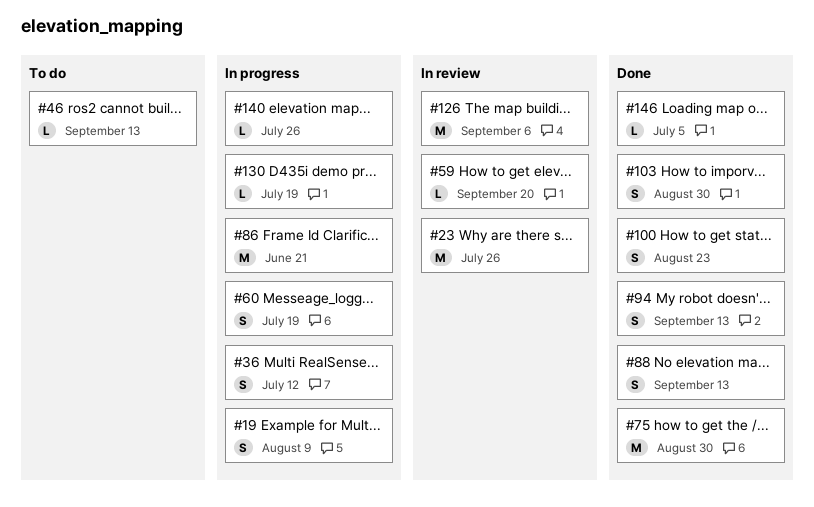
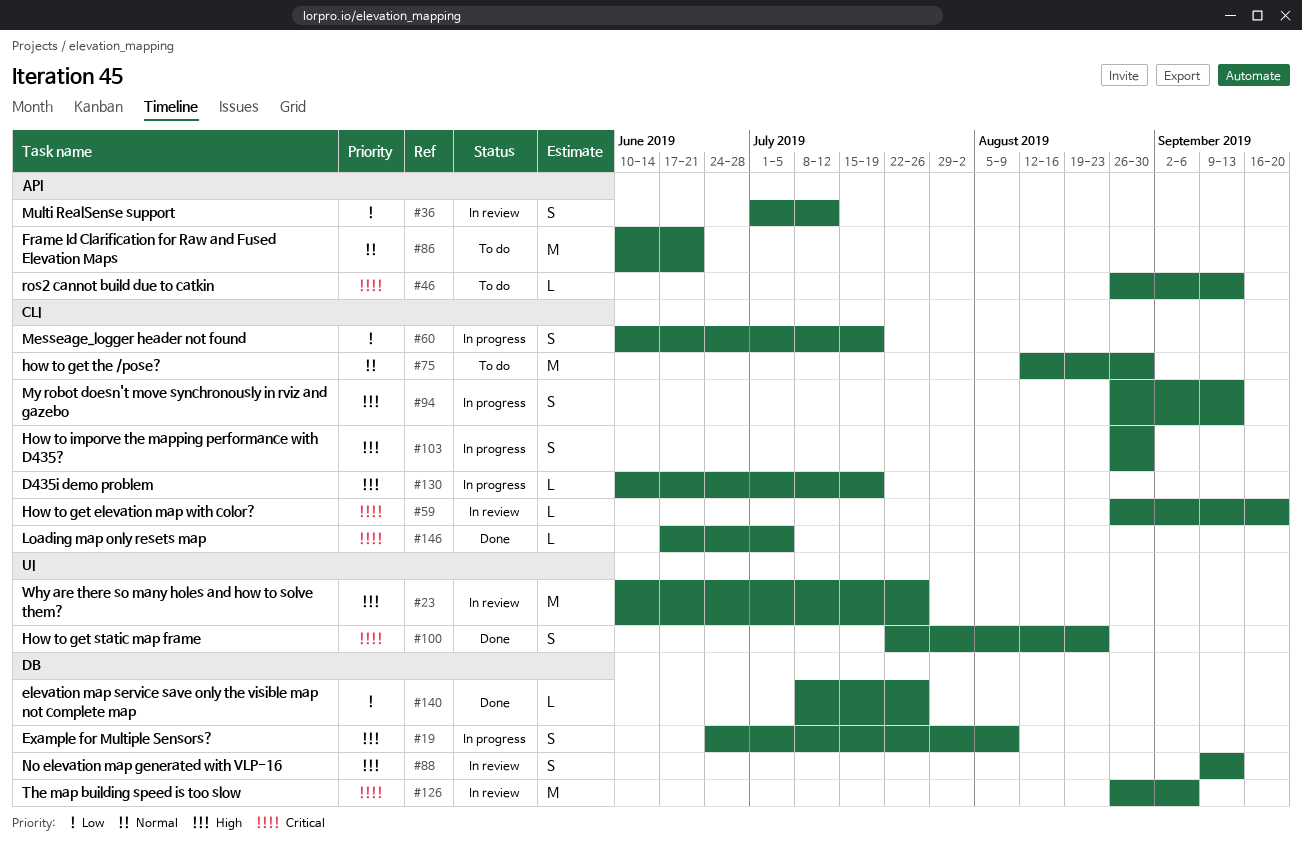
#36, status: In progress -> In review
#75, status: Done -> To do
#86, status: In progress -> To do
#88, status: Done -> In review
#94, status: Done -> In progress
#103, status: Done -> In progress
#140, status: In progress -> Done

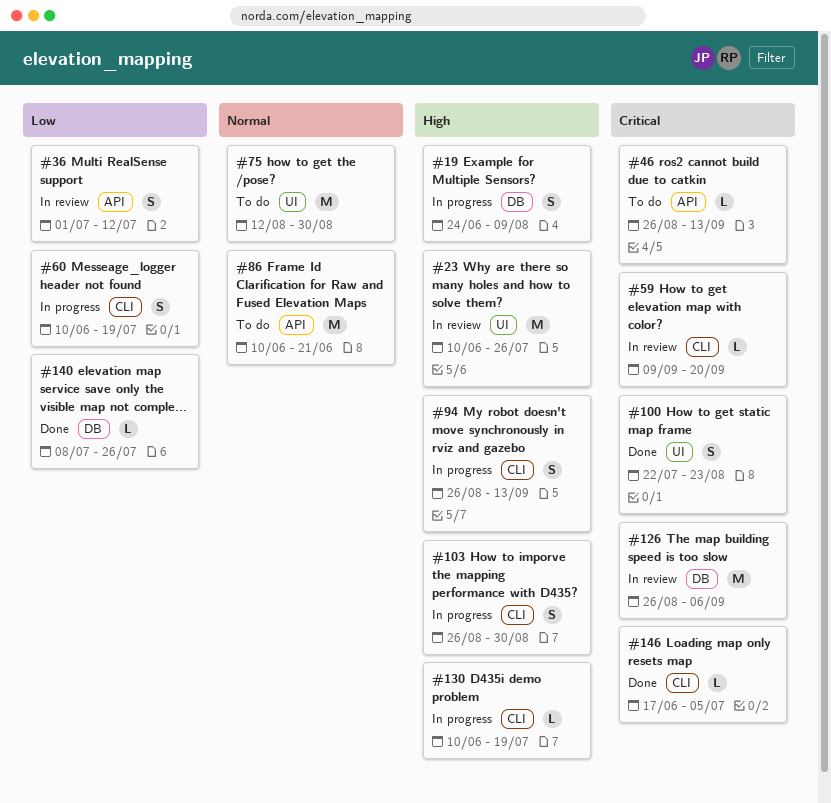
#59, start: Aug 26 -> Sep 9
#75, label: CLI -> UI
#88: present -> none

